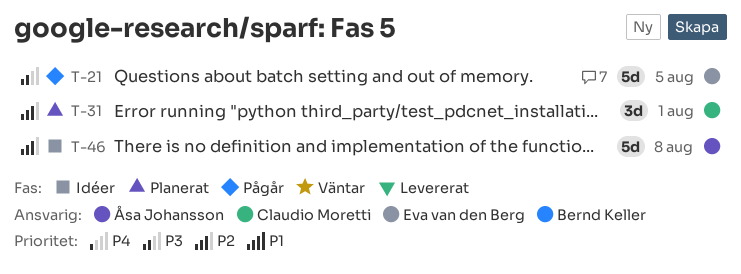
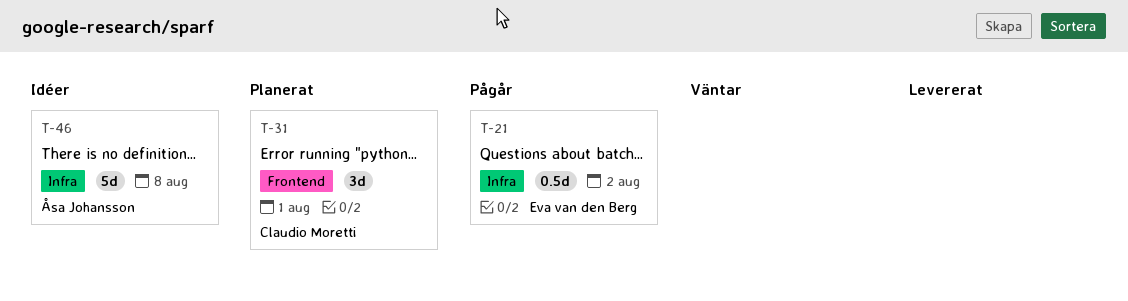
T-21, estimate: 5d -> 0.5d
T-21, due: Aug 5 -> Aug 2

